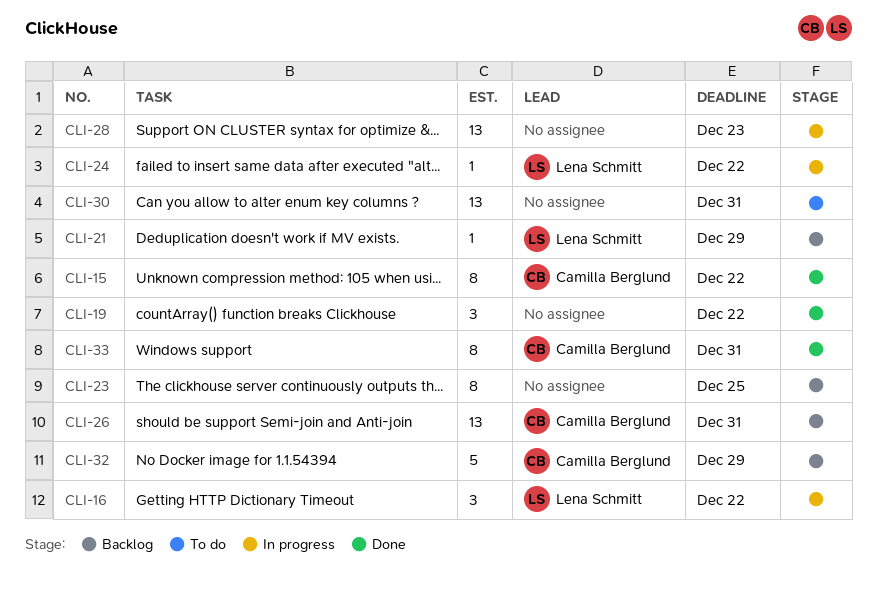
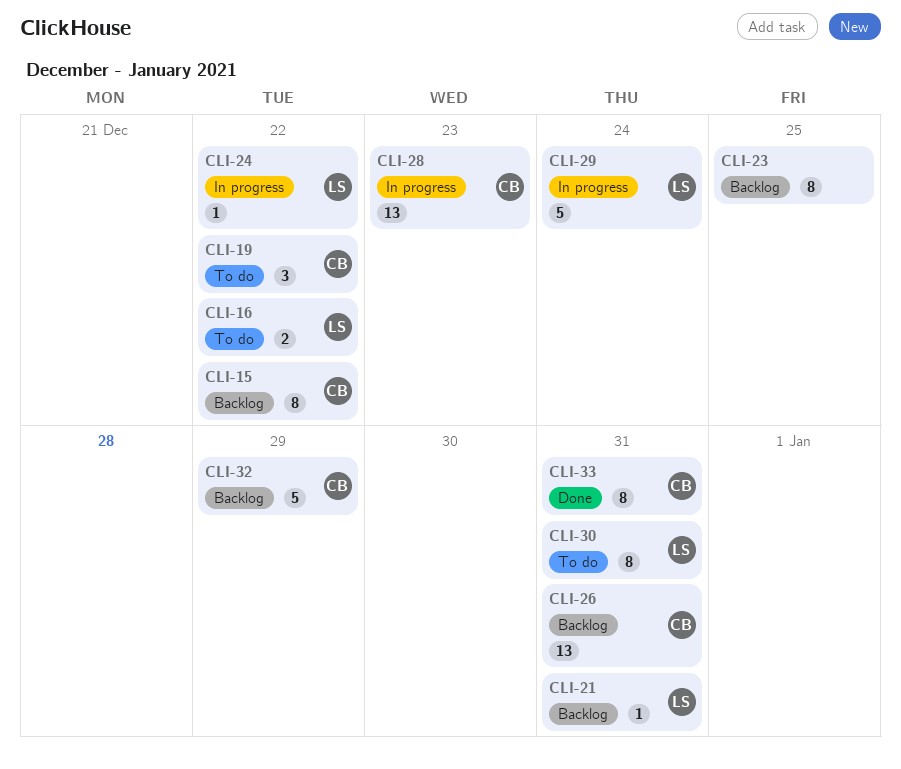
CLI-15, status: Done -> Backlog
CLI-16, status: In progress -> To do
CLI-16, estimate: 3 -> 2
CLI-19, status: Done -> To do
CLI-19, owner: none -> Camilla Berglund
CLI-21, due: Dec 29 -> Dec 31
CLI-28, owner: none -> Camilla Berglund
CLI-29: none -> present
CLI-30, owner: none -> Lena Schmitt
CLI-30, estimate: 13 -> 8

